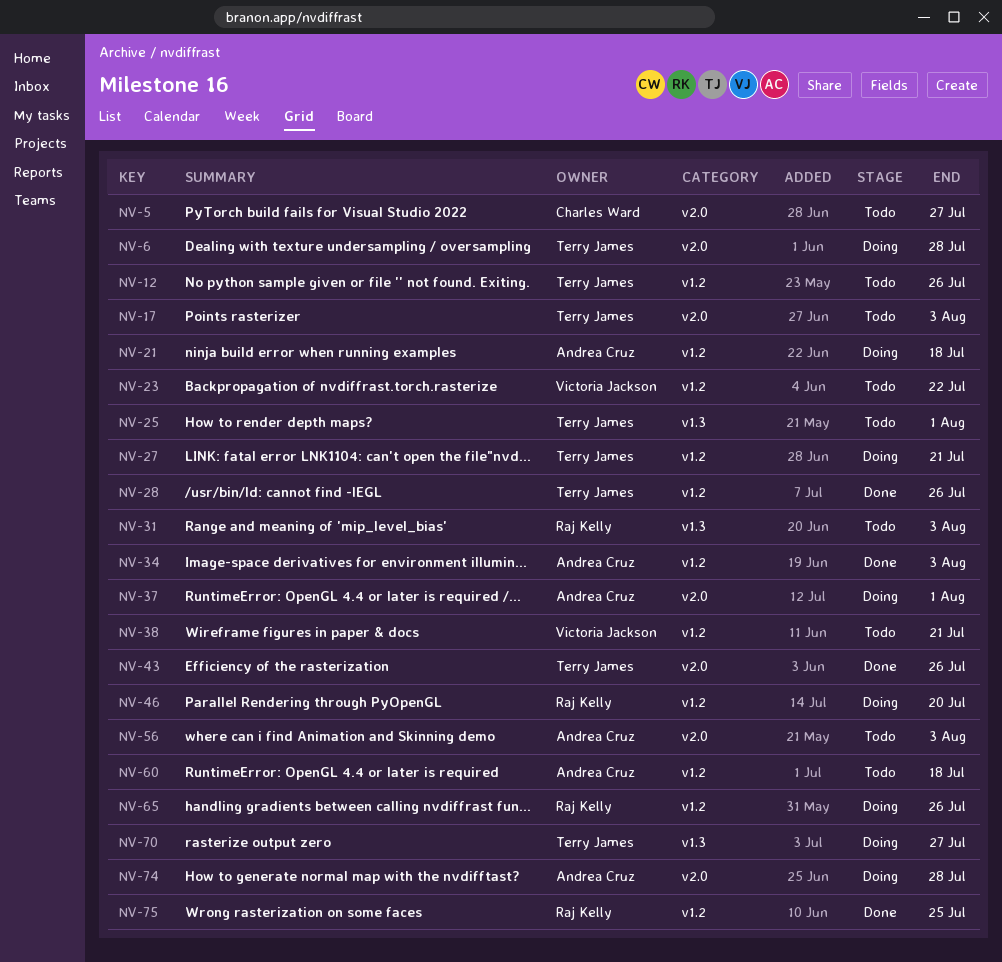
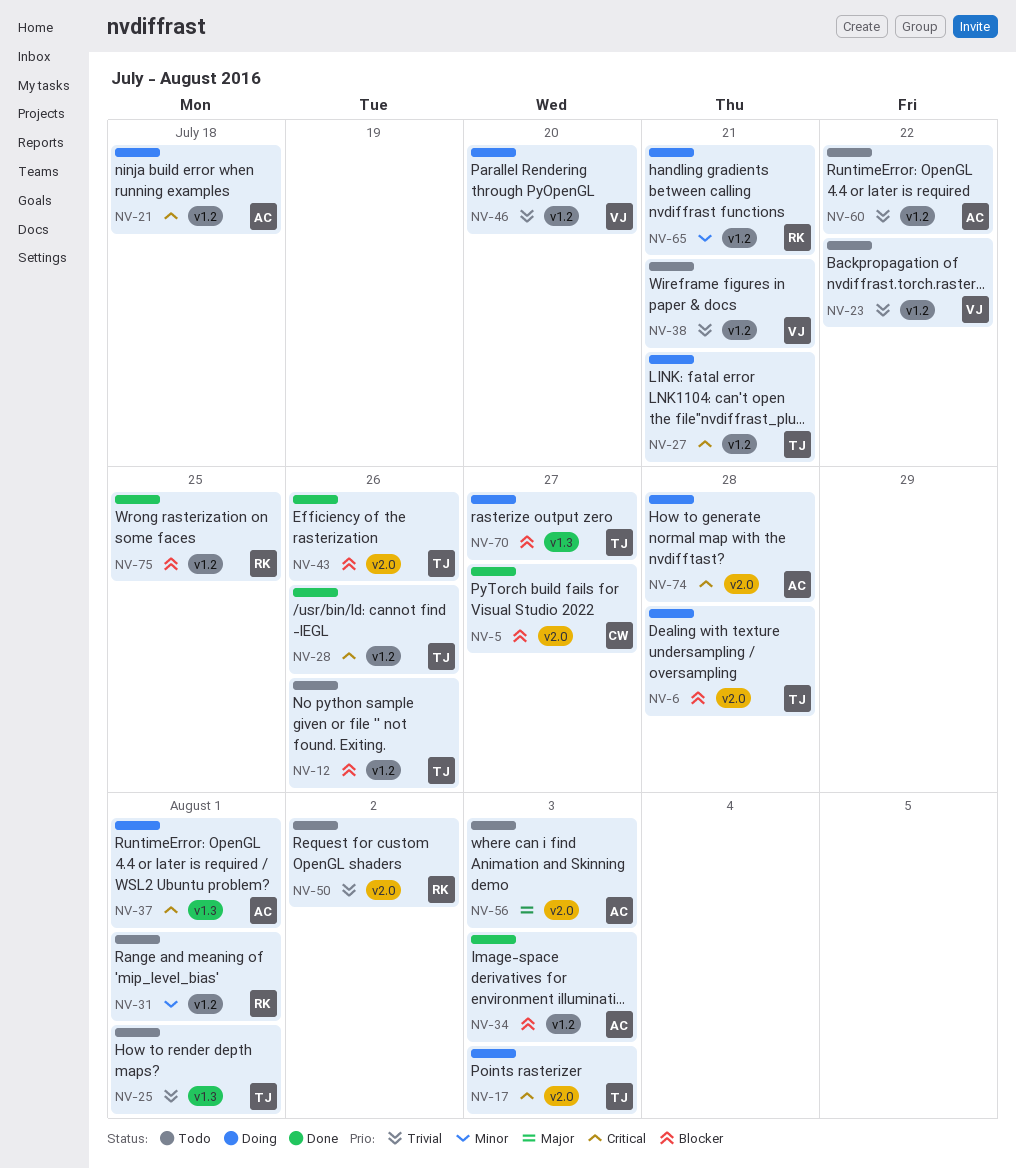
NV-5, status: Todo -> Done
NV-17, status: Todo -> Doing
NV-31, label: v1.3 -> v1.2
NV-31, due: Aug 3 -> Aug 1
NV-37, label: v2.0 -> v1.3
NV-46, owner: Raj Kelly -> Victoria Jackson
NV-50: none -> present
NV-60, due: Jul 18 -> Jul 22
NV-65, due: Jul 26 -> Jul 21

